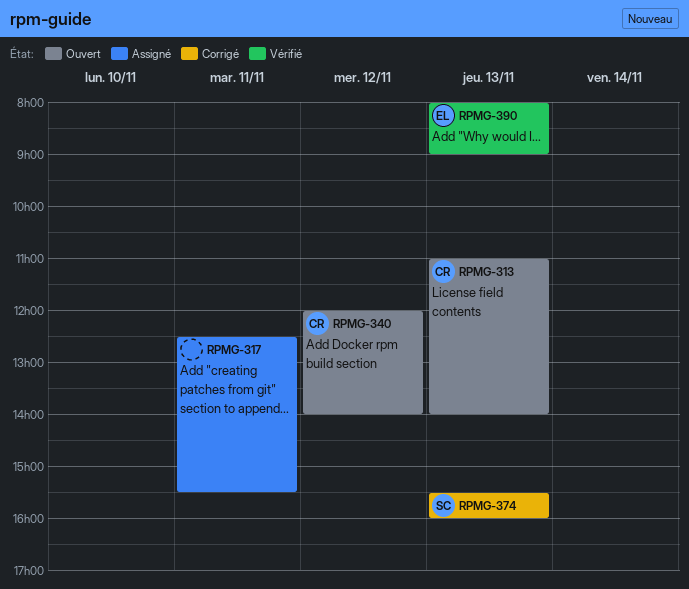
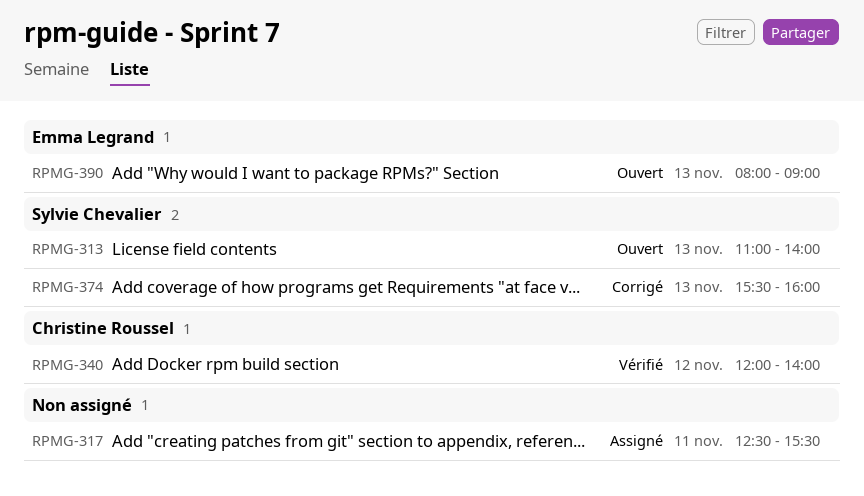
RPMG-313, owner: Christine Roussel -> Sylvie Chevalier
RPMG-340, status: Ouvert -> Vérifié
RPMG-390, status: Vérifié -> Ouvert

